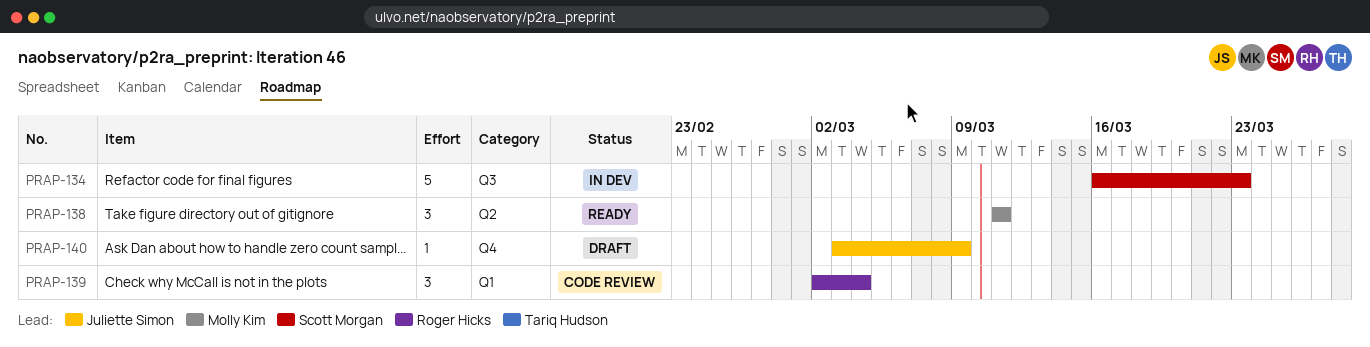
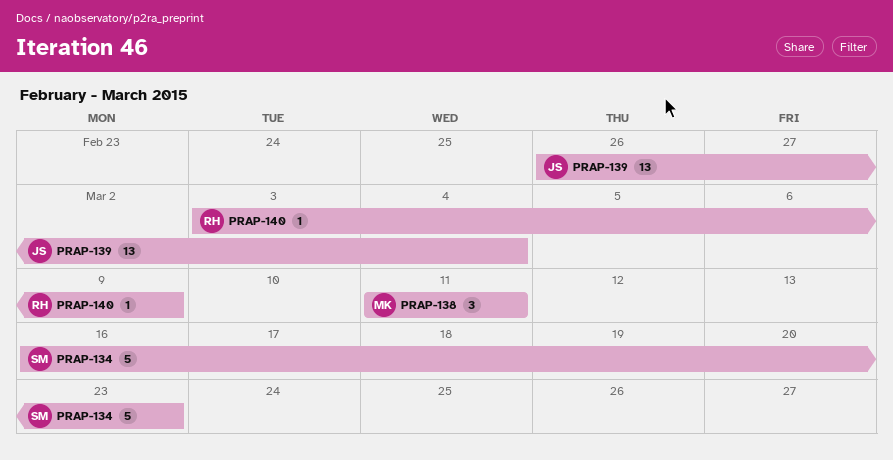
PRAP-139, owner: Roger Hicks -> Juliette Simon
PRAP-139, estimate: 3 -> 13
PRAP-139, start: Mar 2 -> Feb 26
PRAP-140, owner: Juliette Simon -> Roger Hicks

